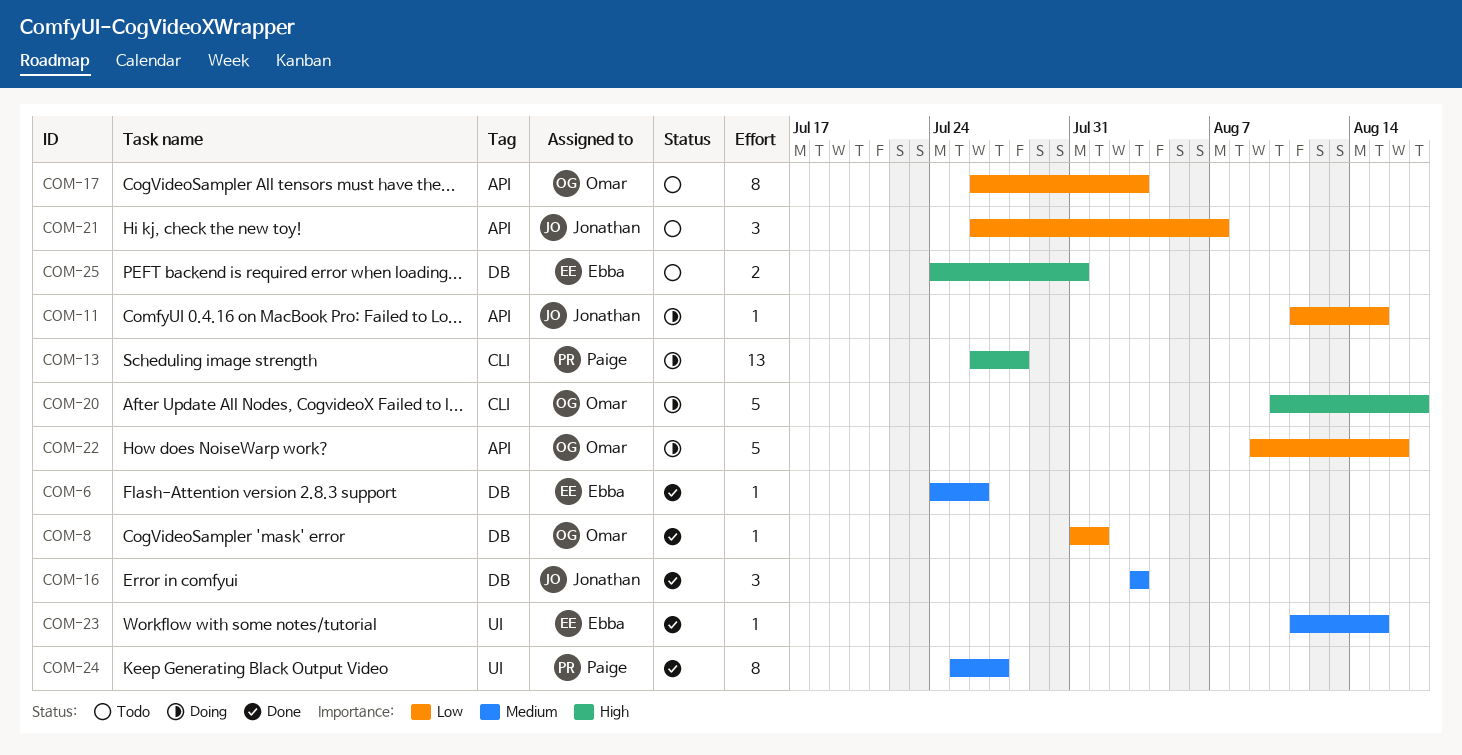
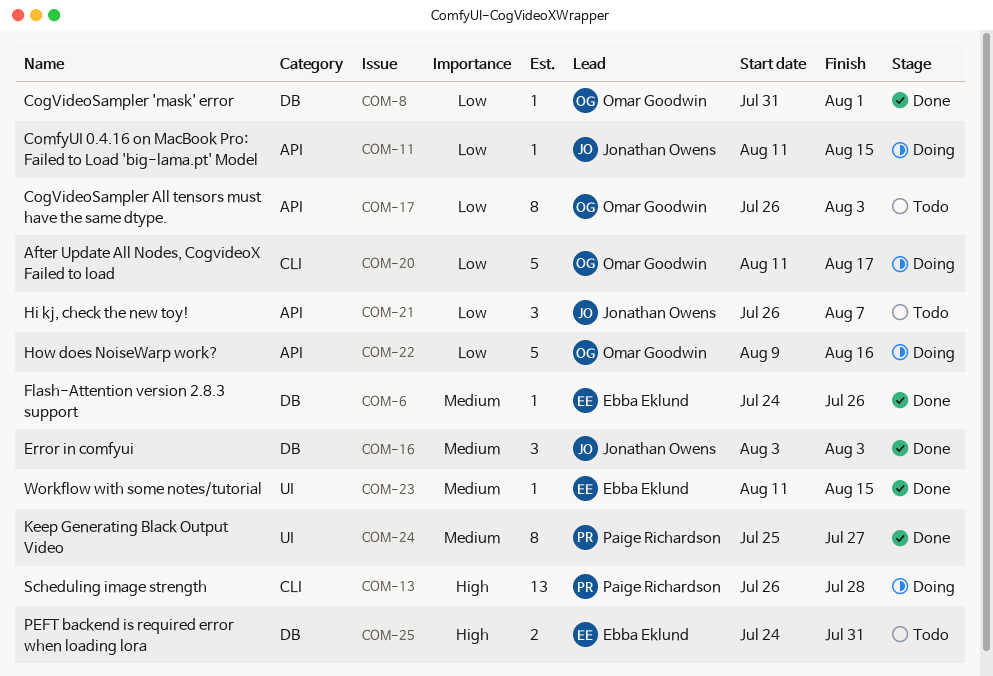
COM-20, priority: High -> Low
COM-20, start: Aug 10 -> Aug 11

